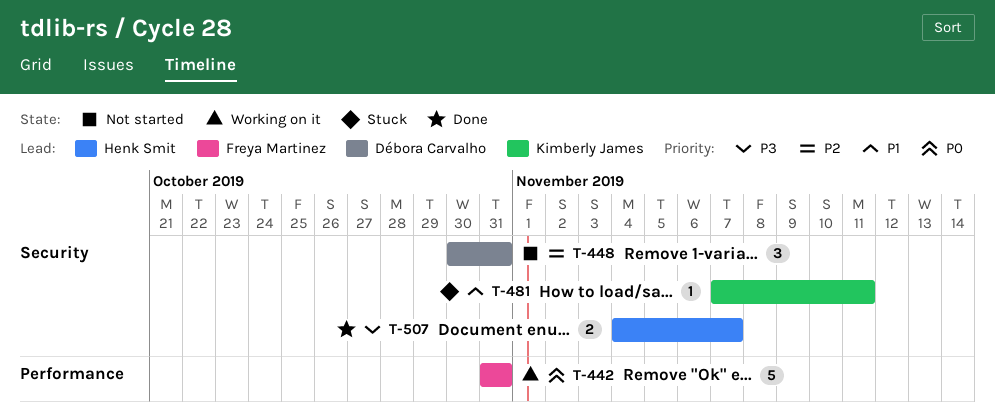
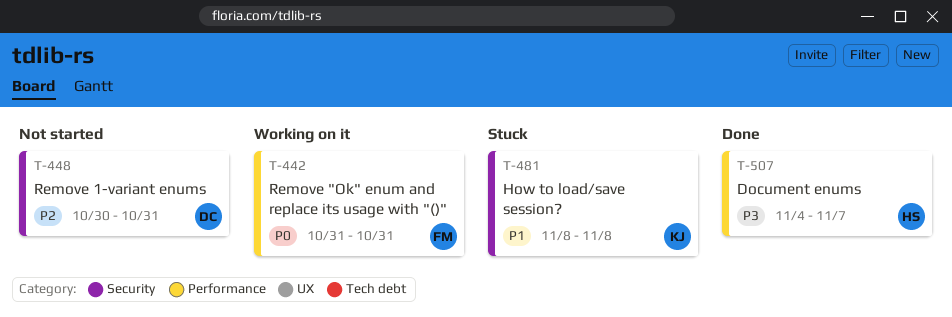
T-481, start: Nov 7 -> Nov 8
T-481, due: Nov 11 -> Nov 8
T-507, label: Security -> Performance

